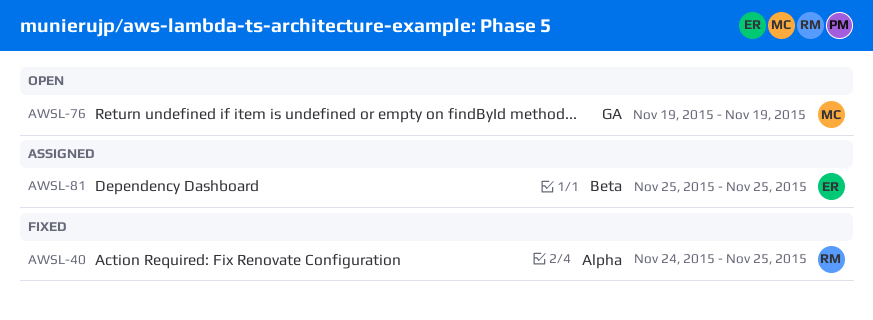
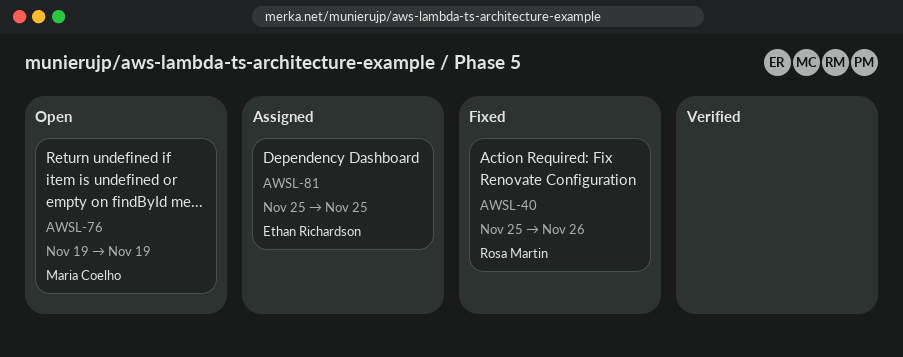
AWSL-40, start: Nov 24 -> Nov 25
AWSL-40, due: Nov 25 -> Nov 26

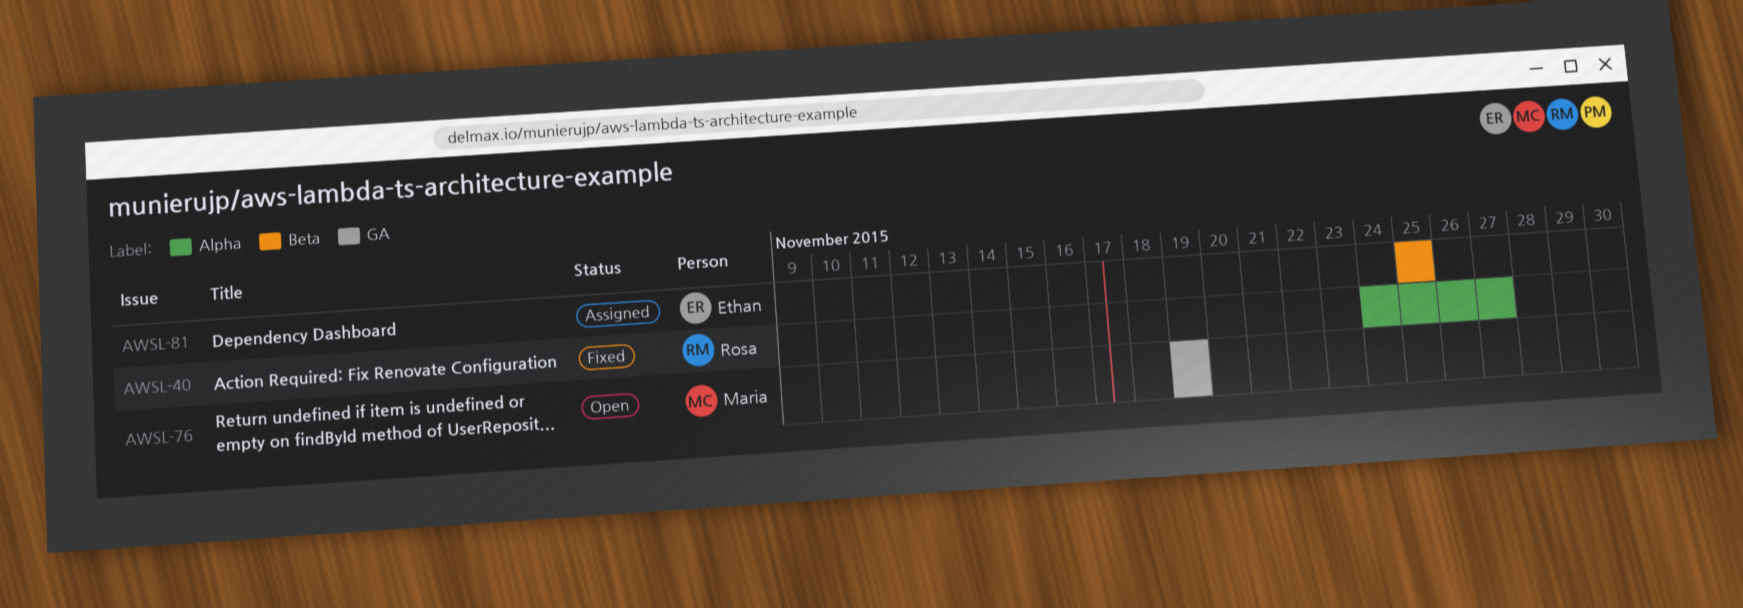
AWSL-40, start: Nov 25 -> Nov 24
AWSL-40, due: Nov 26 -> Nov 27

